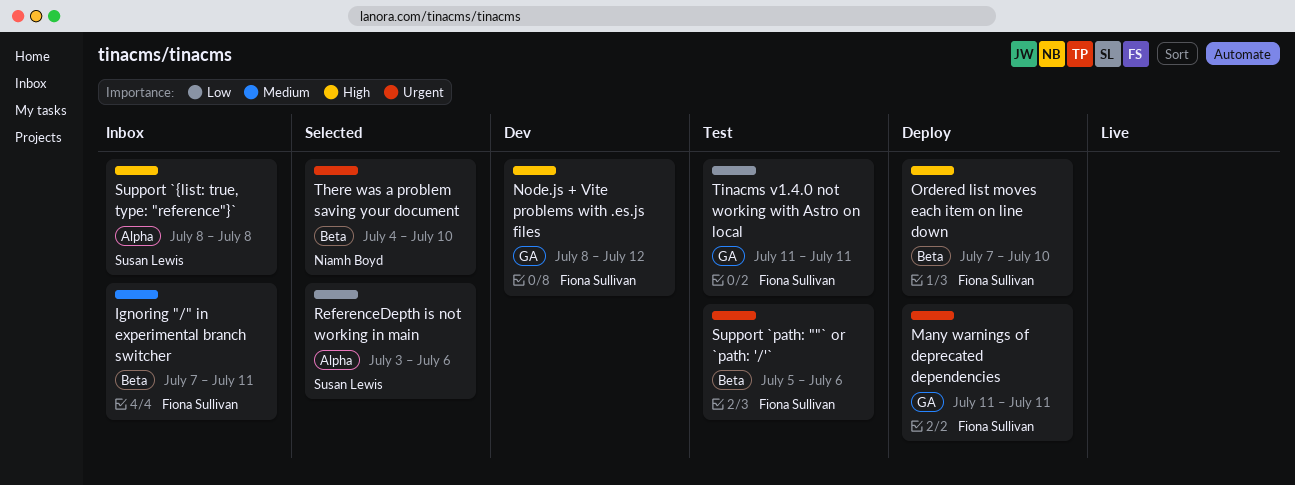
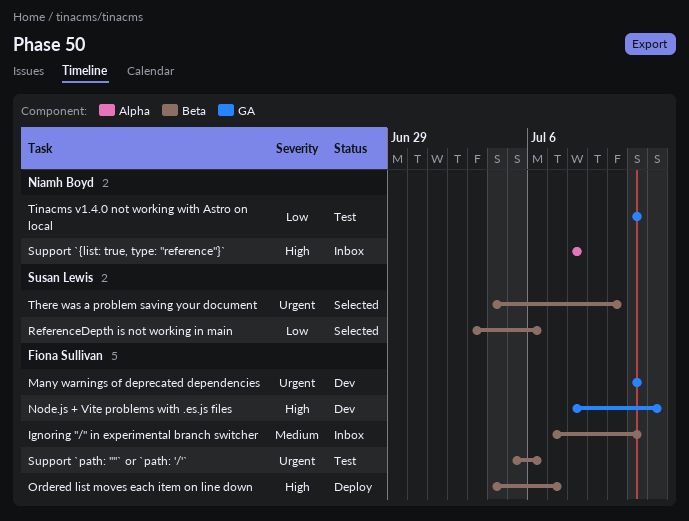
Many warnings of deprecated dependencies, status: Deploy -> Dev
Ordered list moves each item on line down, start: Jul 7 -> Jul 4
Ordered list moves each item on line down, due: Jul 10 -> Jul 7
ReferenceDepth is not working in main, label: Alpha -> Beta
Support `{list: true, type: "reference"}`, owner: Susan Lewis -> Niamh Boyd
There was a problem saving your document, owner: Niamh Boyd -> Susan Lewis
Tinacms v1.4.0 not working with Astro on local, owner: Fiona Sullivan -> Niamh Boyd

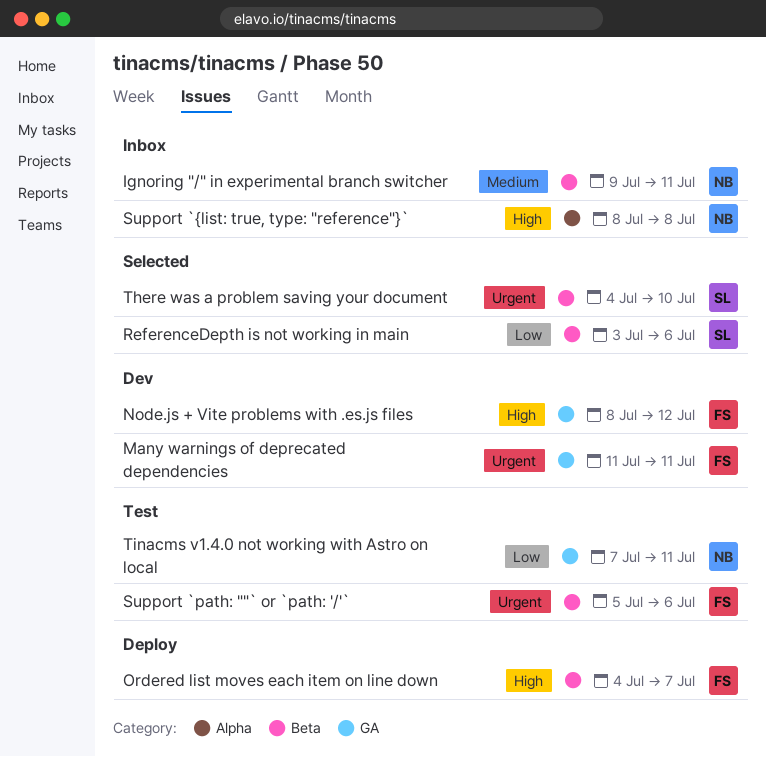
Ignoring "/" in experimental branch switcher, owner: Fiona Sullivan -> Niamh Boyd
Ignoring "/" in experimental branch switcher, start: Jul 7 -> Jul 9
Tinacms v1.4.0 not working with Astro on local, start: Jul 11 -> Jul 7

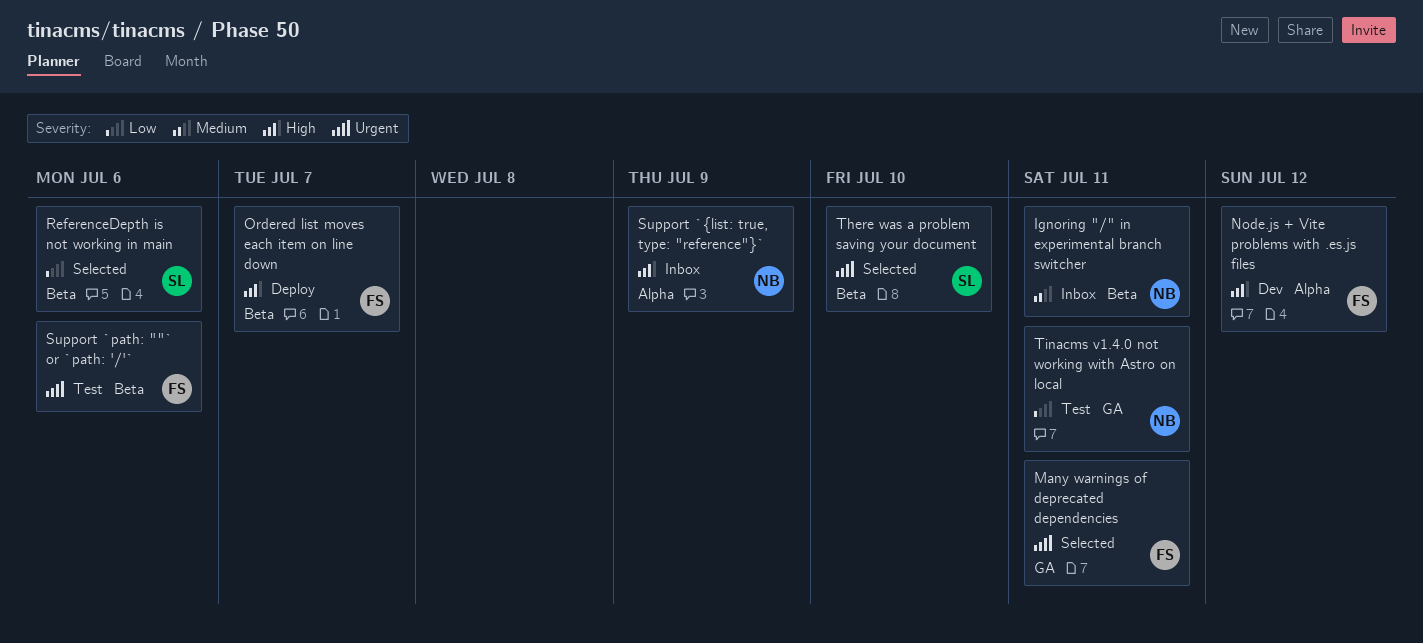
Many warnings of deprecated dependencies, status: Dev -> Selected
Node.js + Vite problems with .es.js files, label: GA -> Alpha
Support `{list: true, type: "reference"}`, due: Jul 8 -> Jul 9

